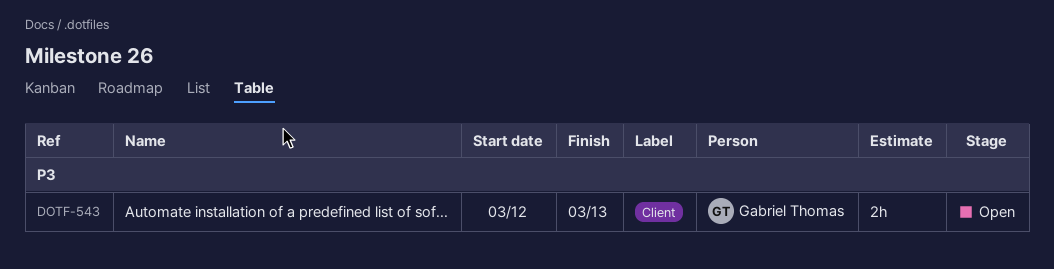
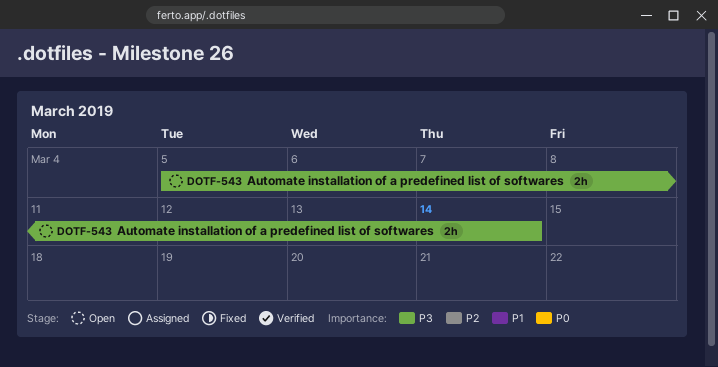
DOTF-543, start: Mar 12 -> Mar 5
DOTF-543, due: Mar 13 -> Mar 14

